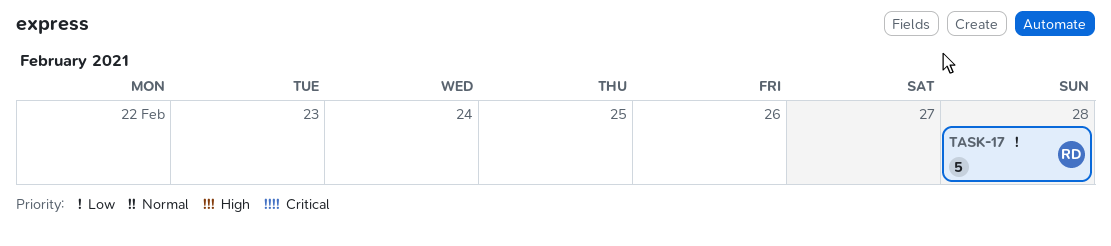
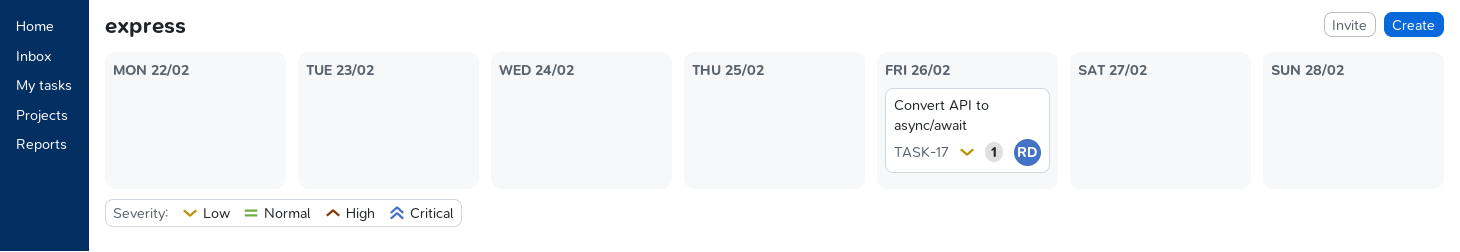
TASK-17, estimate: 5 -> 1
TASK-17, due: Feb 28 -> Feb 26

